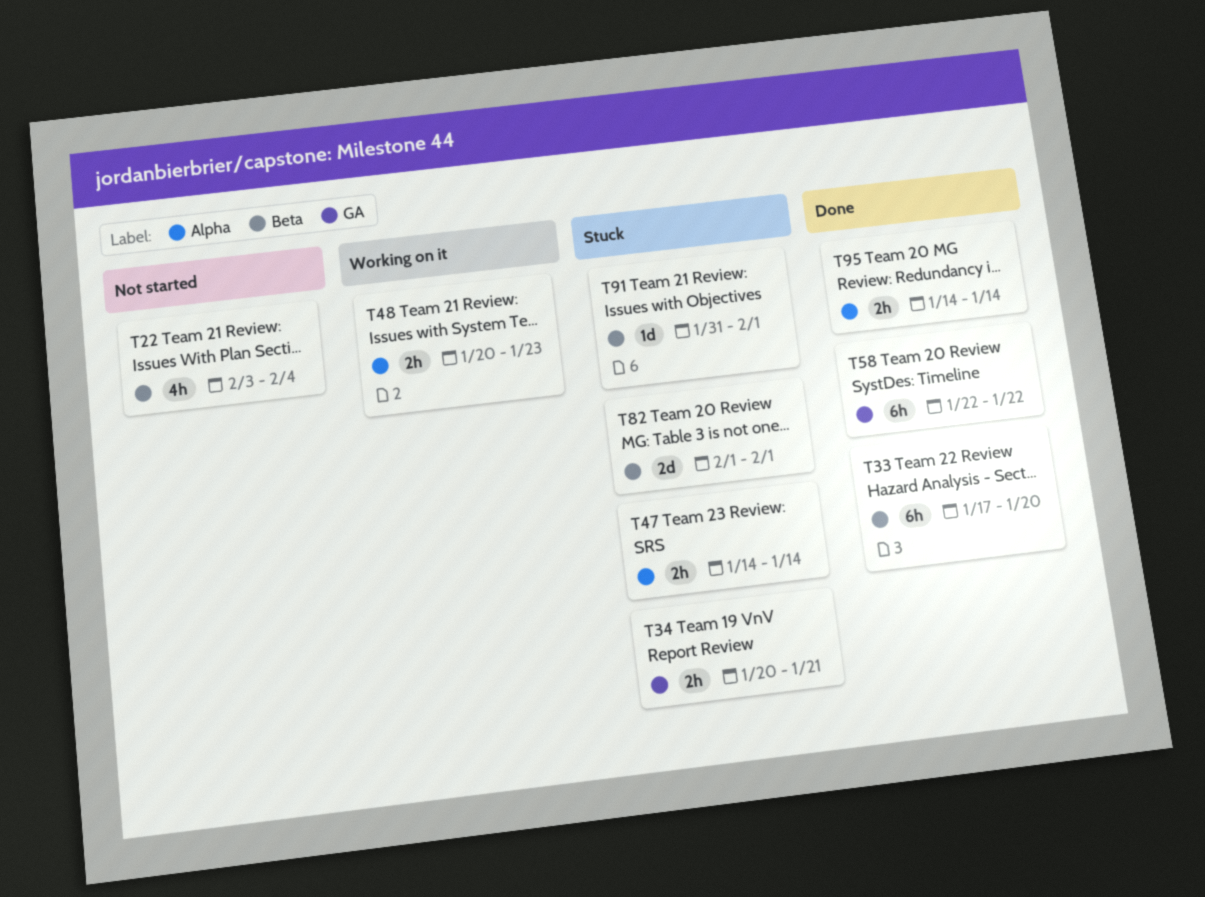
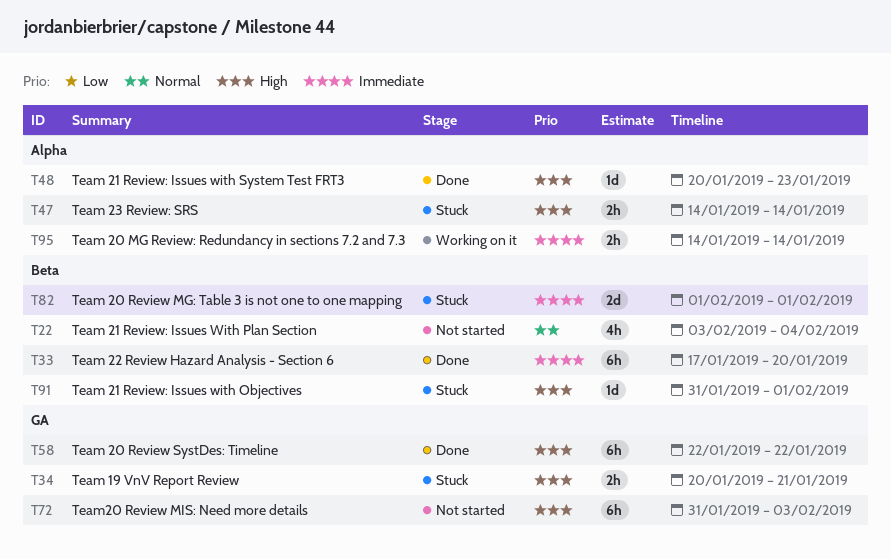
T48, status: Working on it -> Done
T48, estimate: 2h -> 1d
T72: none -> present
T95, status: Done -> Working on it

